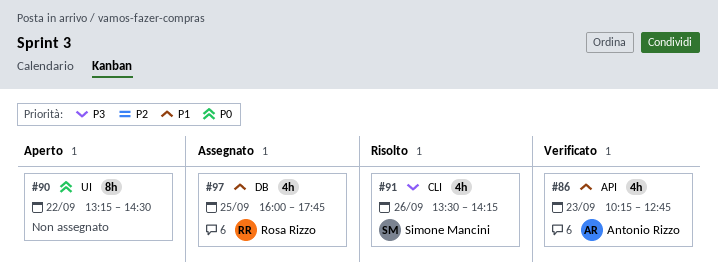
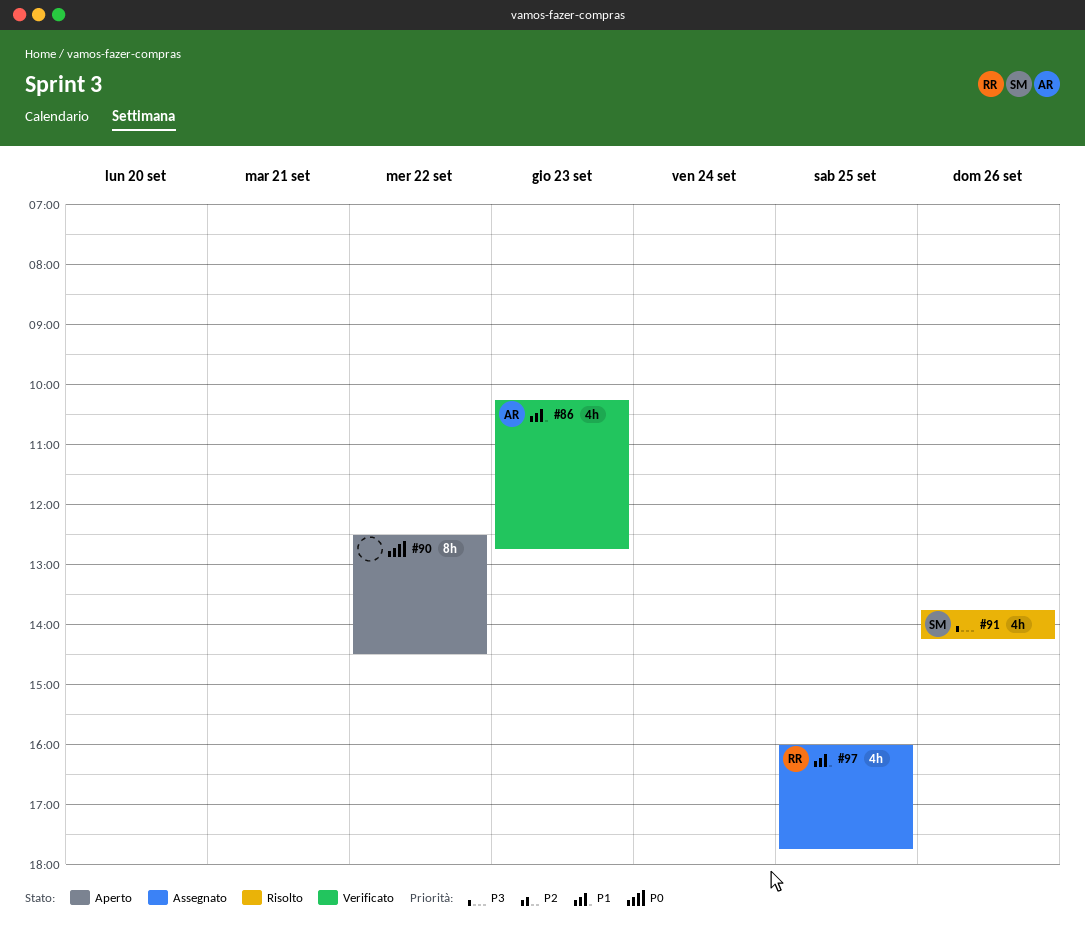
#90, begins: 13:15 -> 12:30
#91, begins: 13:30 -> 13:45

